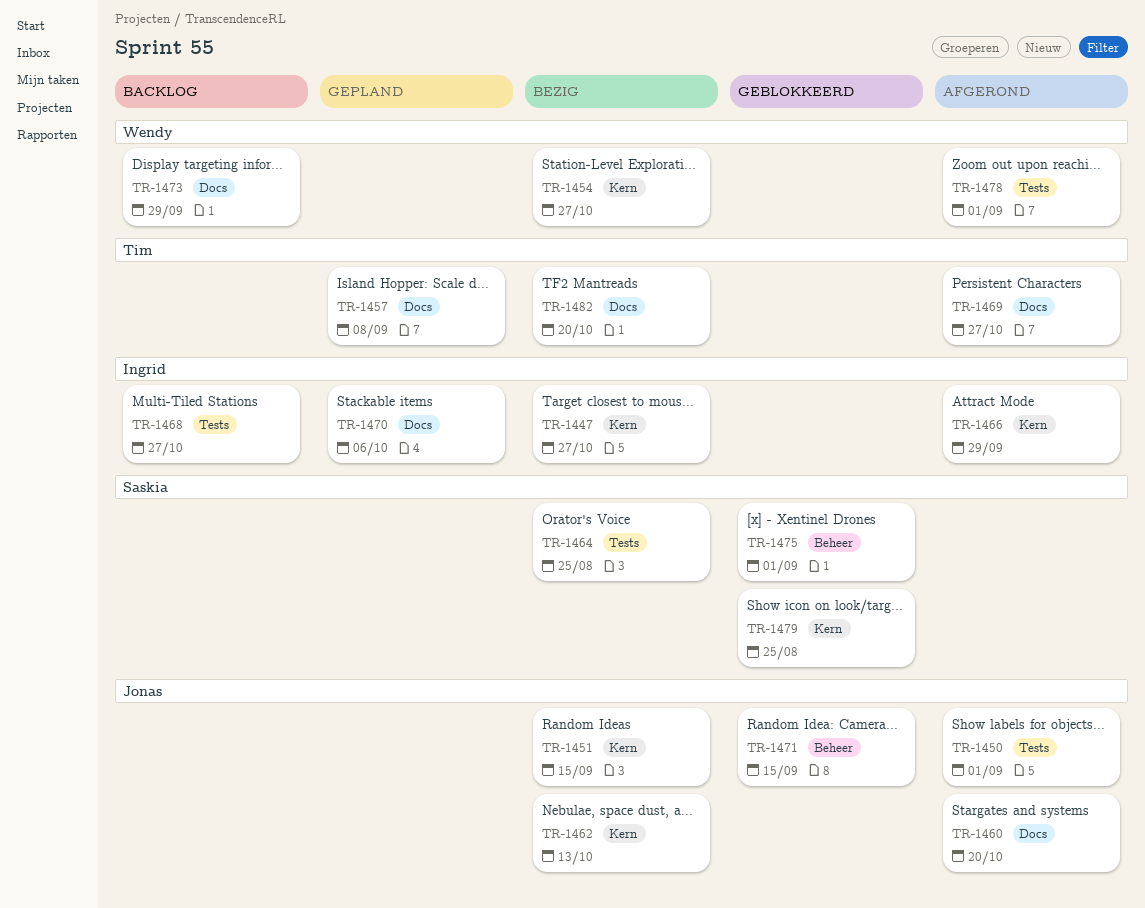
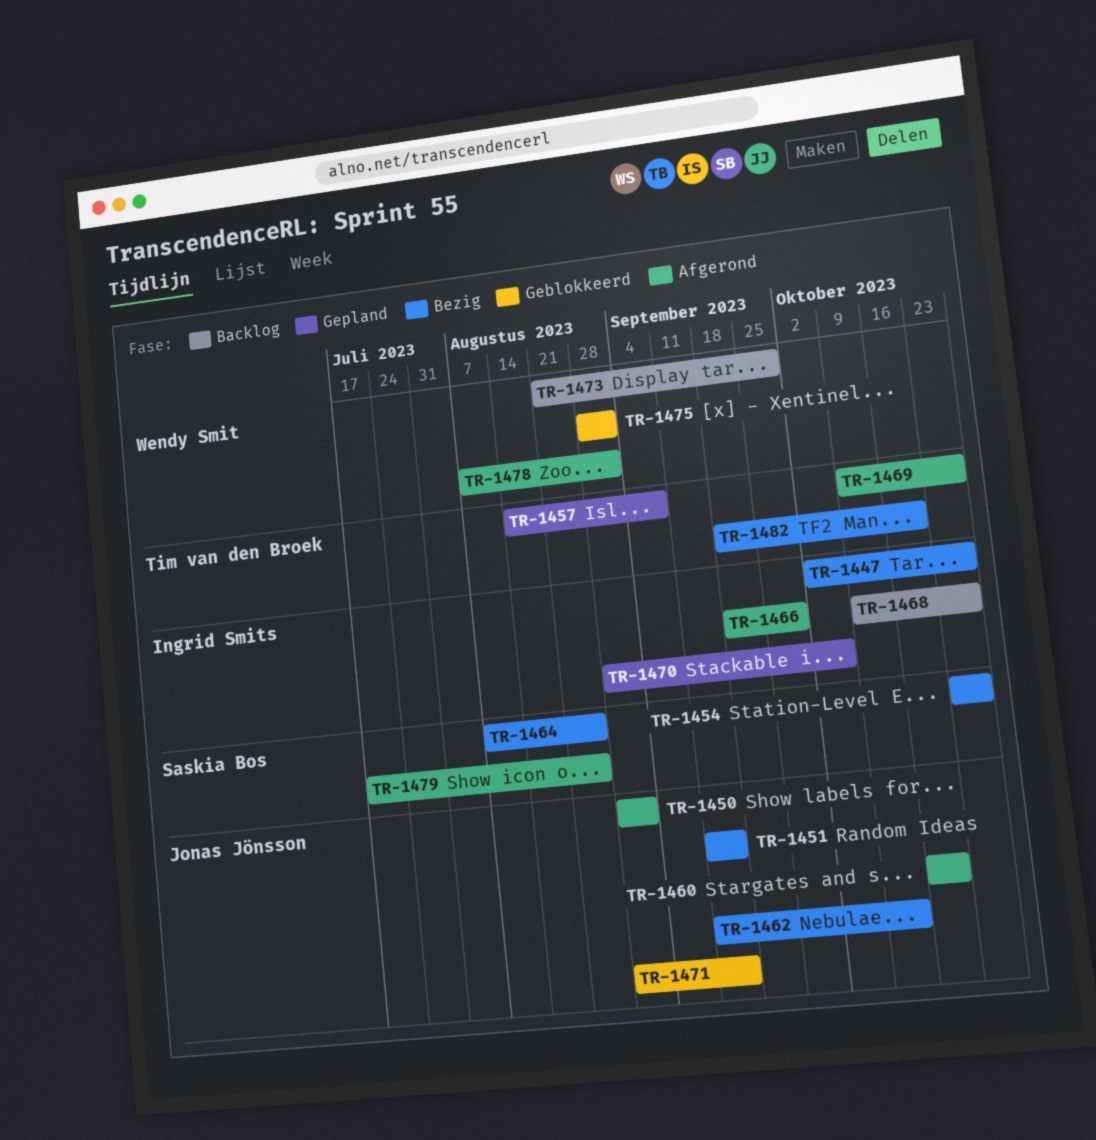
TR-1454, owner: Wendy Smit -> Saskia Bos
TR-1475, owner: Saskia Bos -> Wendy Smit
TR-1479, status: Geblokkeerd -> Afgerond

